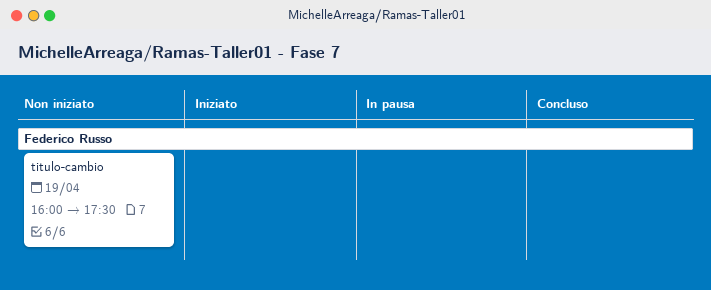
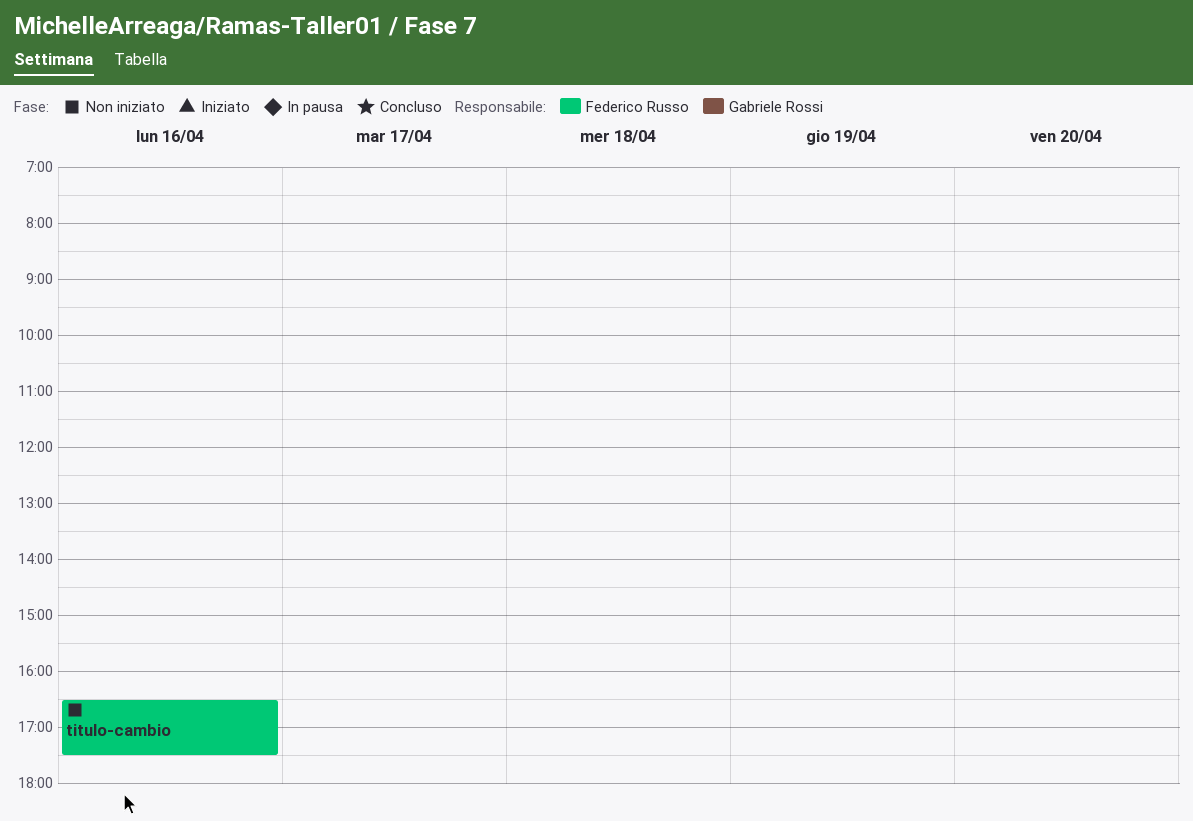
titulo-cambio, day: Apr 19 -> Apr 16
titulo-cambio, begins: 16:00 -> 16:30

